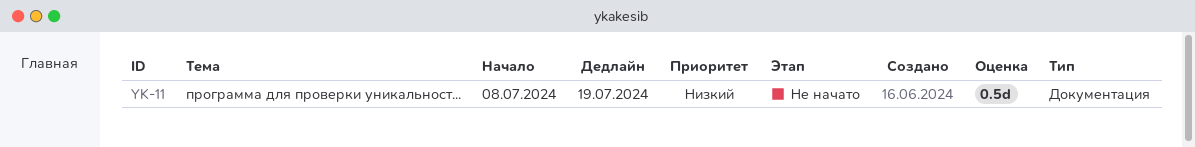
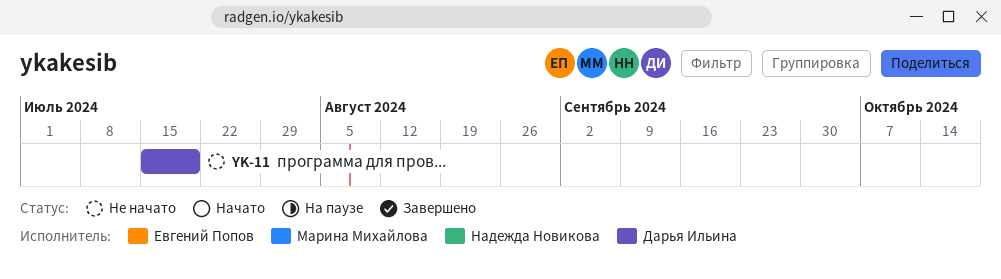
YK-11, start: Jul 8 -> Jul 15

